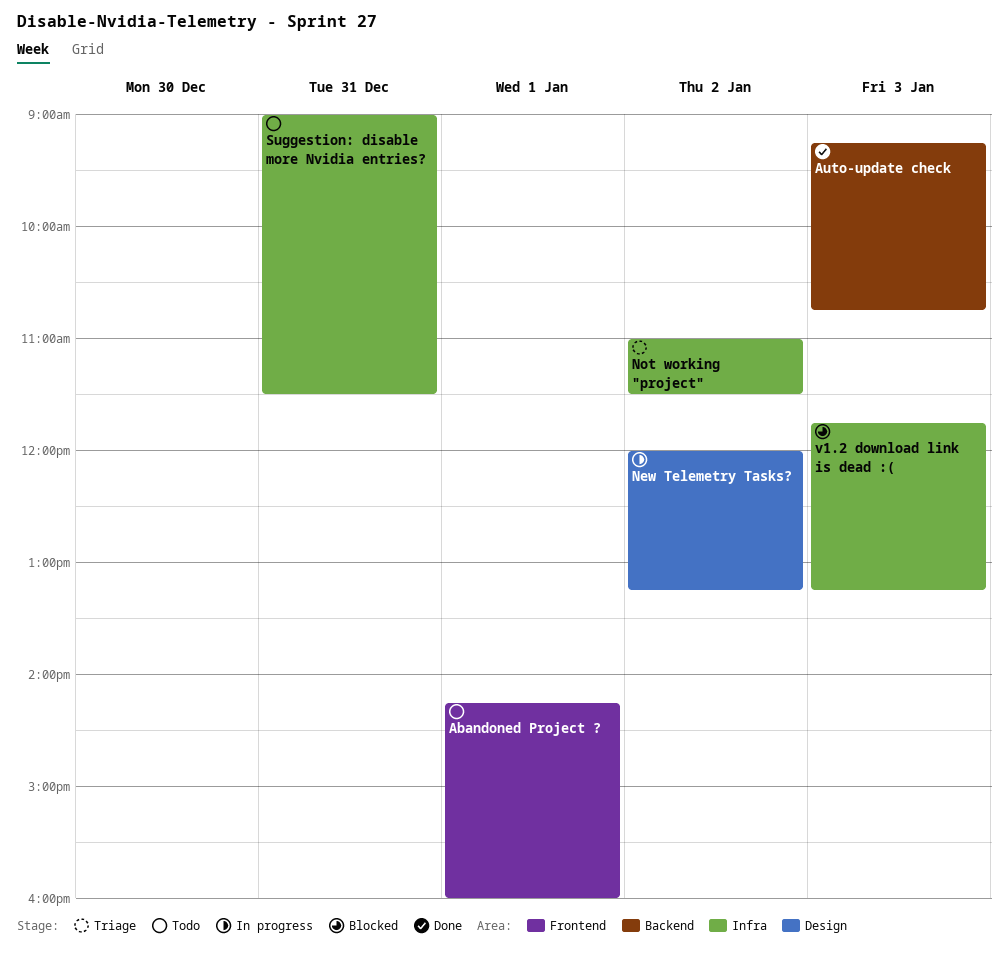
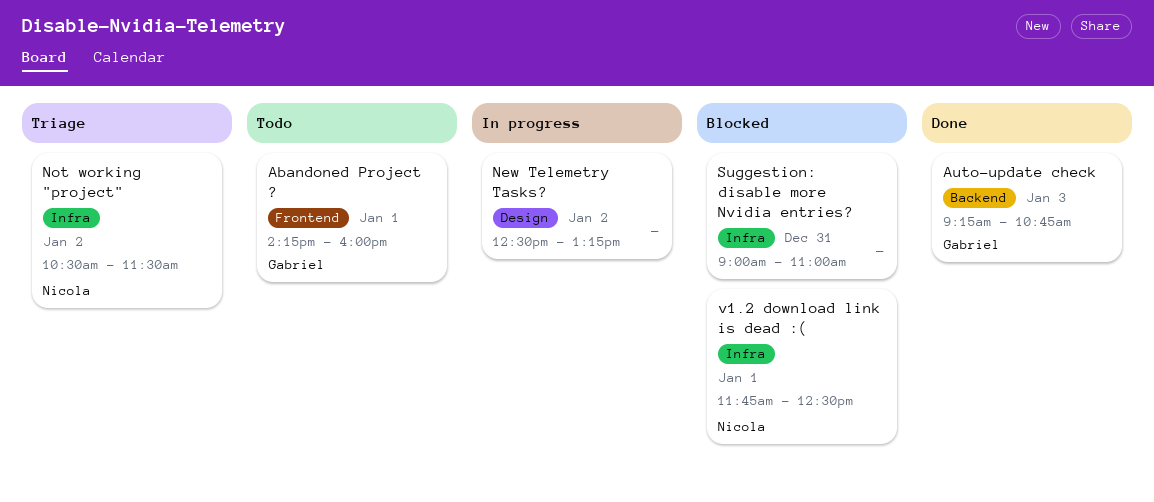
New Telemetry Tasks?, begins: 12:00 -> 12:30
Not working "project", begins: 11:00 -> 10:30
Suggestion: disable more Nvidia entries?, status: Todo -> Blocked
Suggestion: disable more Nvidia entries?, ends: 11:30 -> 11:00
v1.2 download link is dead :(, day: Jan 3 -> Jan 1
v1.2 download link is dead :(, ends: 13:15 -> 12:30

